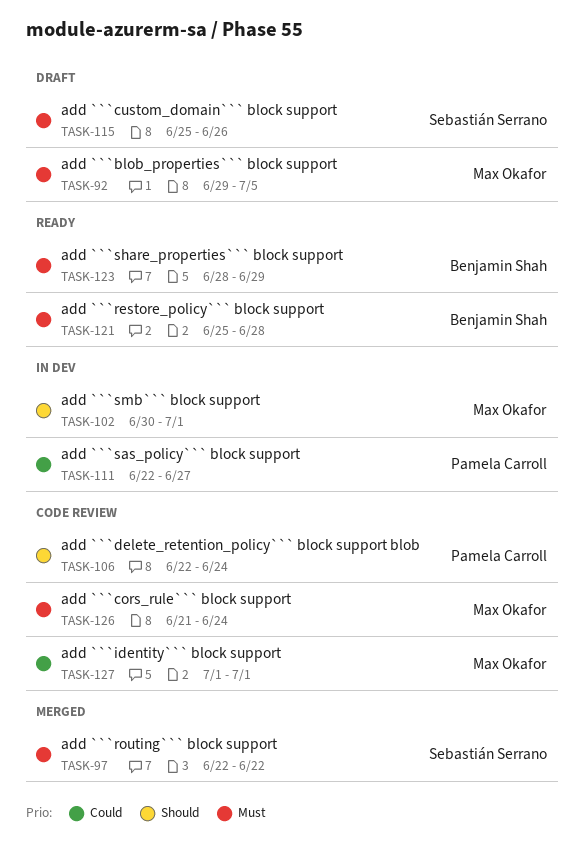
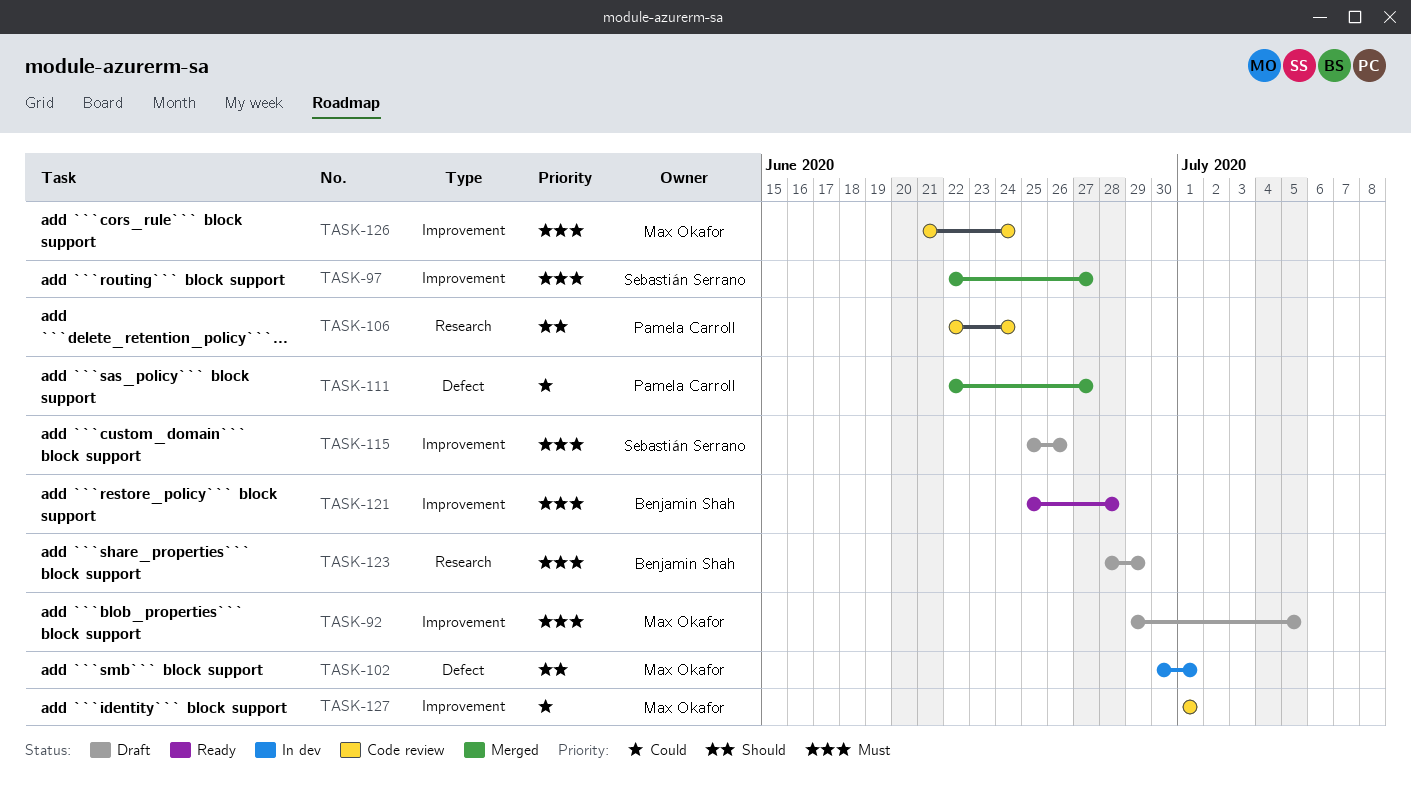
TASK-97, due: Jun 22 -> Jun 27
TASK-111, status: In dev -> Merged
TASK-123, status: Ready -> Draft

